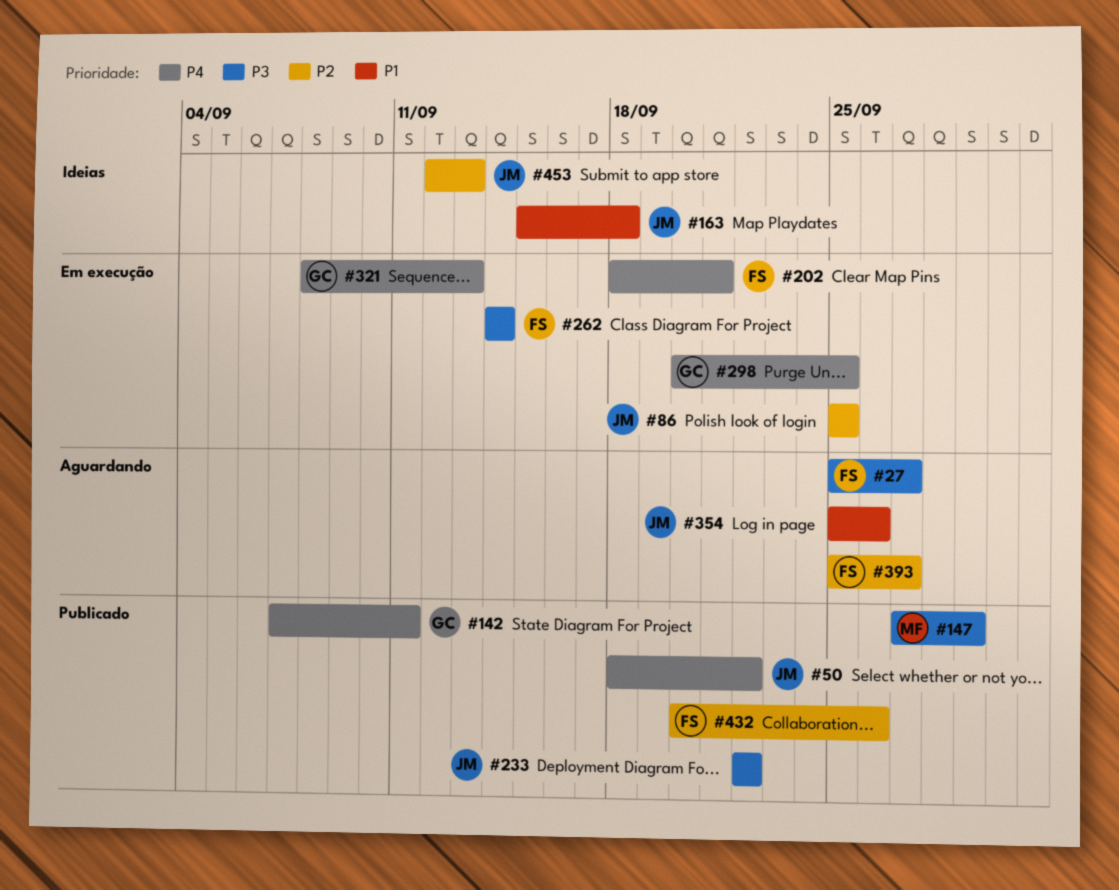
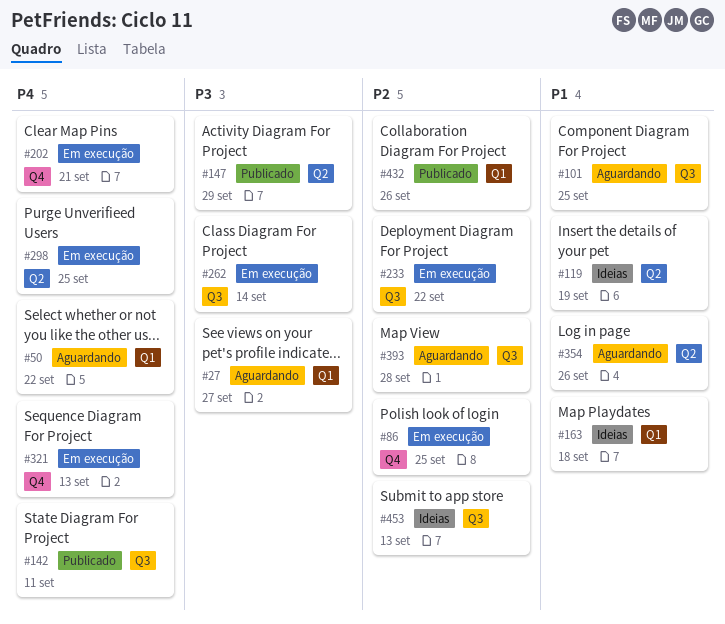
#50, status: Publicado -> Aguardando
#101: none -> present
#119: none -> present
#233, status: Publicado -> Em execução
#233, priority: P3 -> P2
#393, due: Sep 27 -> Sep 28

